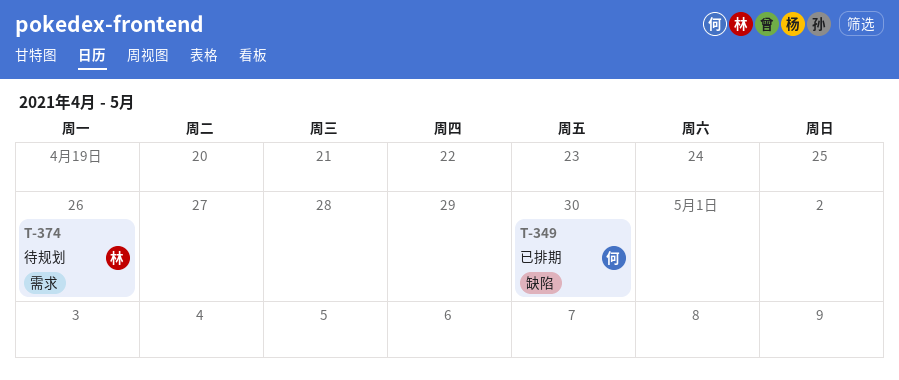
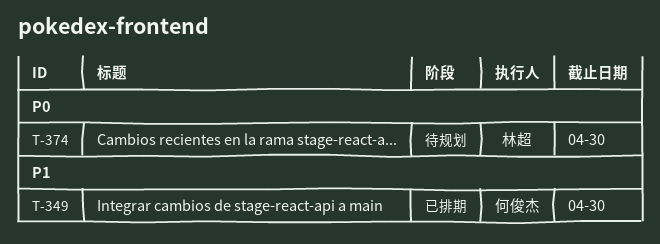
T-374, due: Apr 26 -> Apr 30

